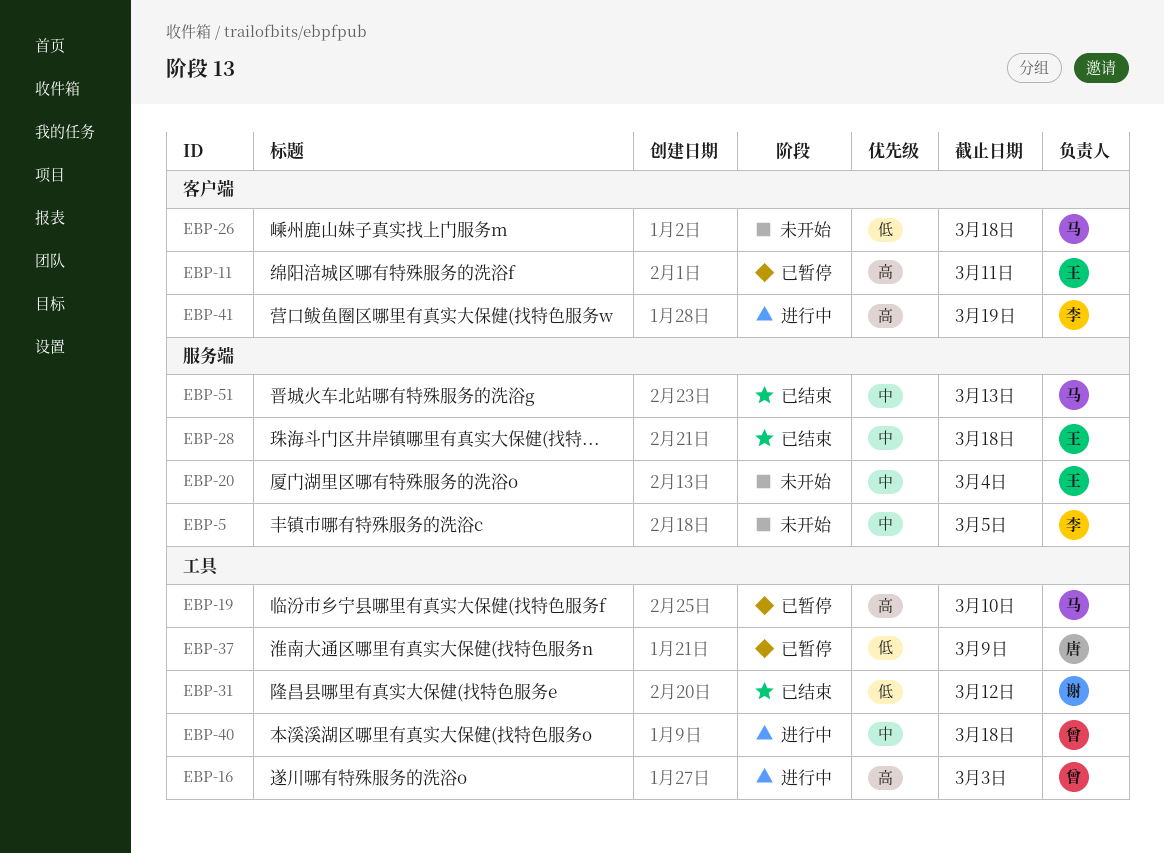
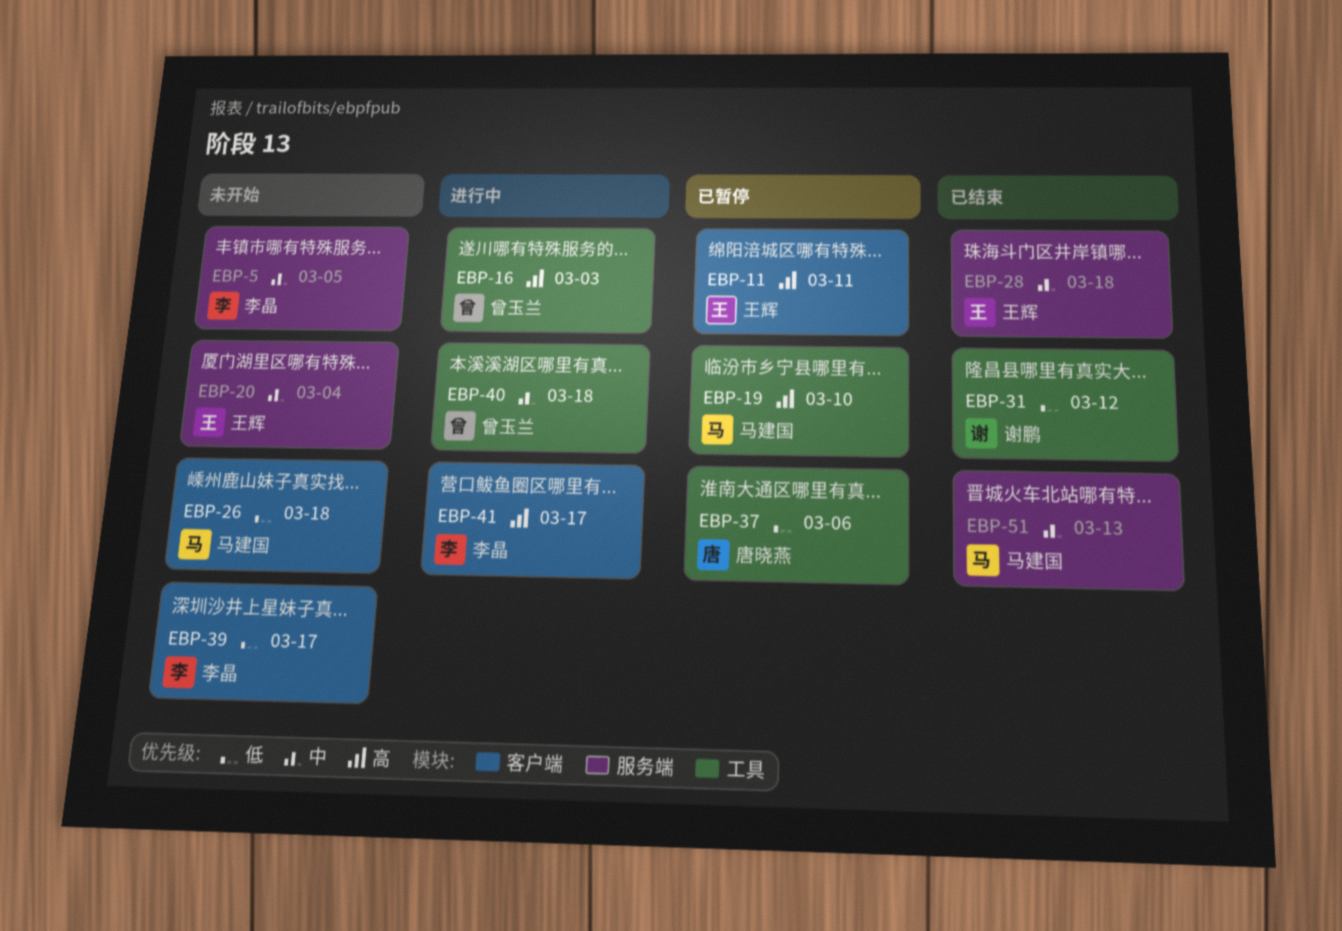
EBP-37, due: Mar 9 -> Mar 6
EBP-39: none -> present
EBP-41, due: Mar 19 -> Mar 17

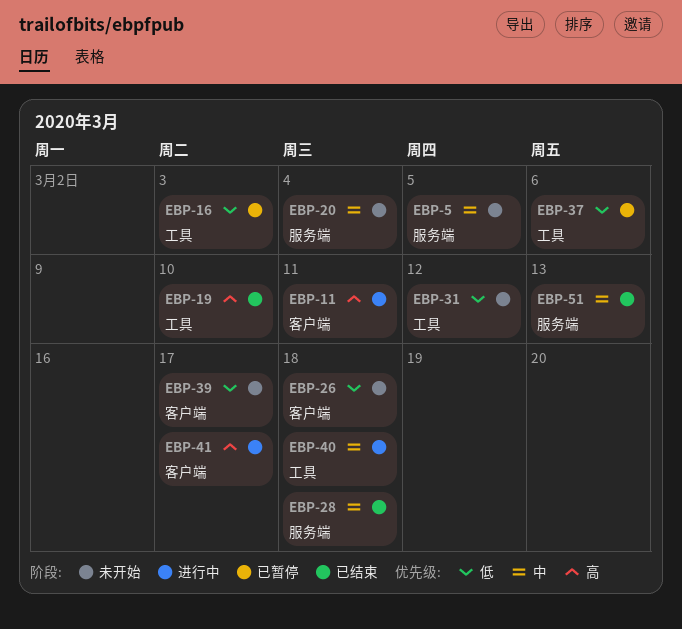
EBP-11, status: 已暂停 -> 进行中
EBP-16, status: 进行中 -> 已暂停
EBP-16, priority: 高 -> 低
EBP-19, status: 已暂停 -> 已结束
EBP-31, status: 已结束 -> 未开始

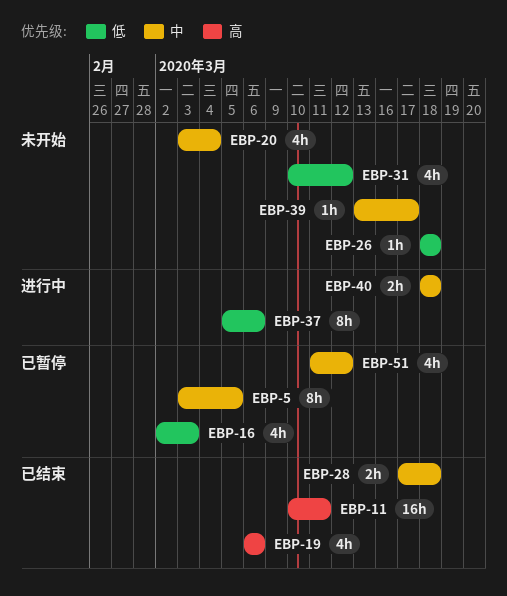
EBP-5, status: 未开始 -> 已暂停
EBP-11, status: 进行中 -> 已结束
EBP-19, due: Mar 10 -> Mar 6
EBP-37, status: 已暂停 -> 进行中
EBP-39, priority: 低 -> 中
EBP-41: present -> none
EBP-51, status: 已结束 -> 已暂停
EBP-51, due: Mar 13 -> Mar 12

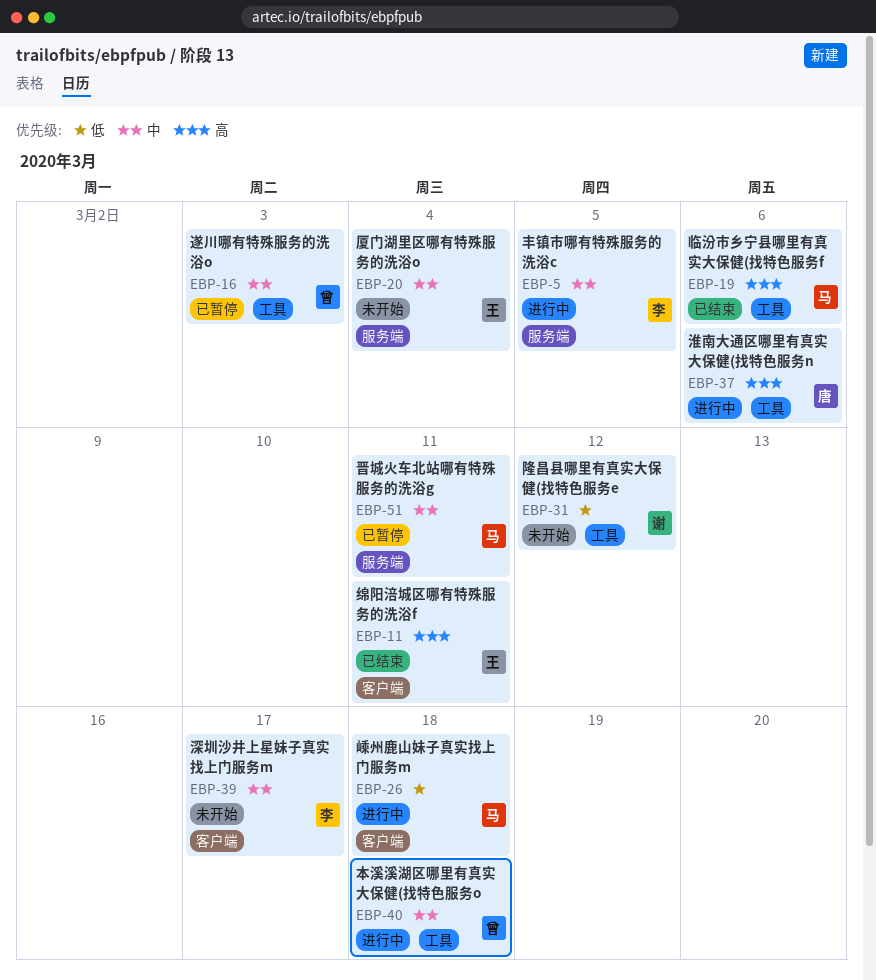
EBP-5, status: 已暂停 -> 进行中
EBP-16, priority: 低 -> 中
EBP-26, status: 未开始 -> 进行中
EBP-28: present -> none
EBP-37, priority: 低 -> 高
EBP-51, due: Mar 12 -> Mar 11

